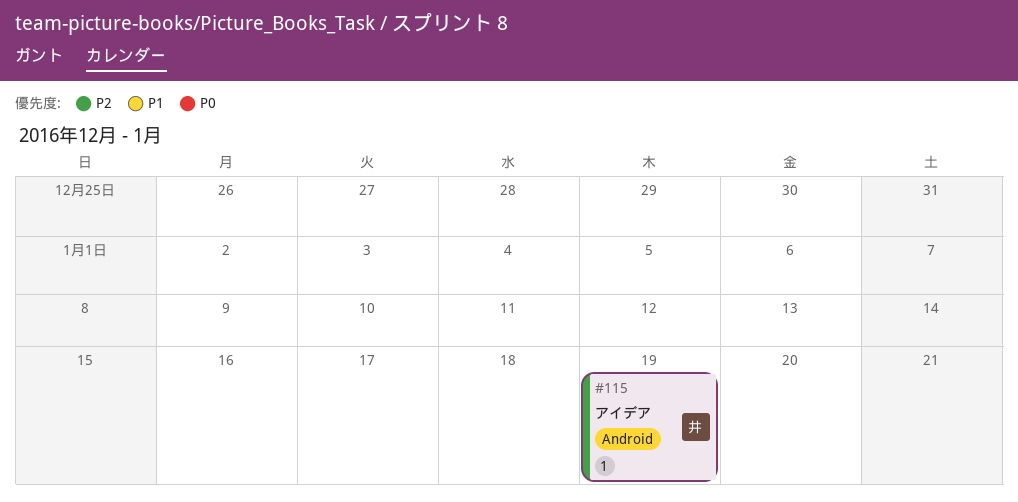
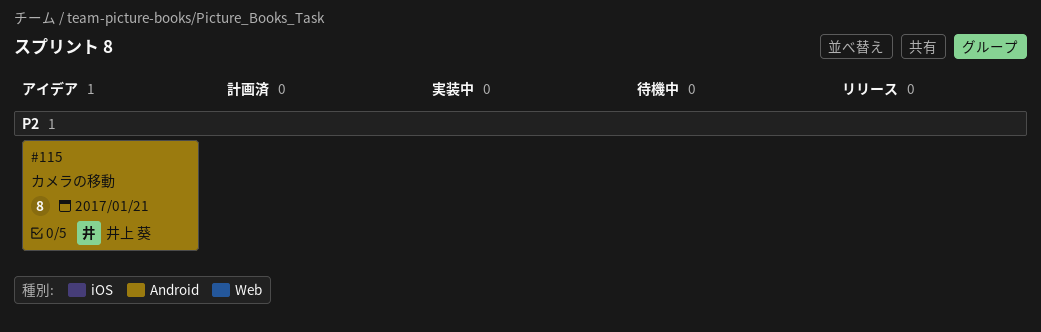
#115, estimate: 1 -> 8
#115, due: Jan 19 -> Jan 21

